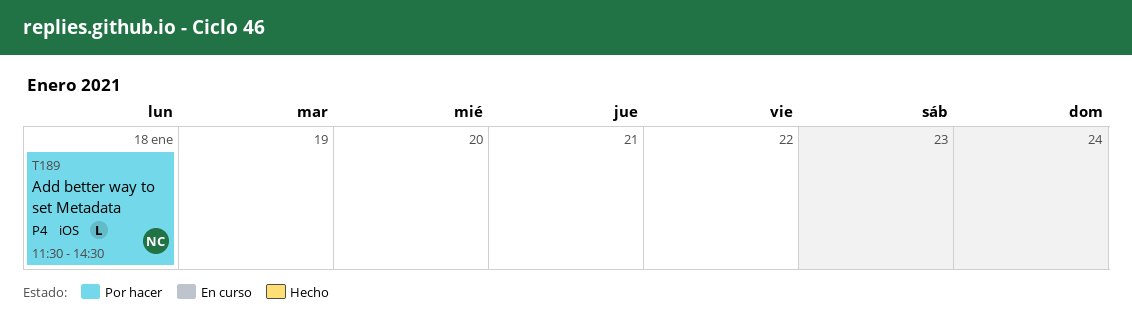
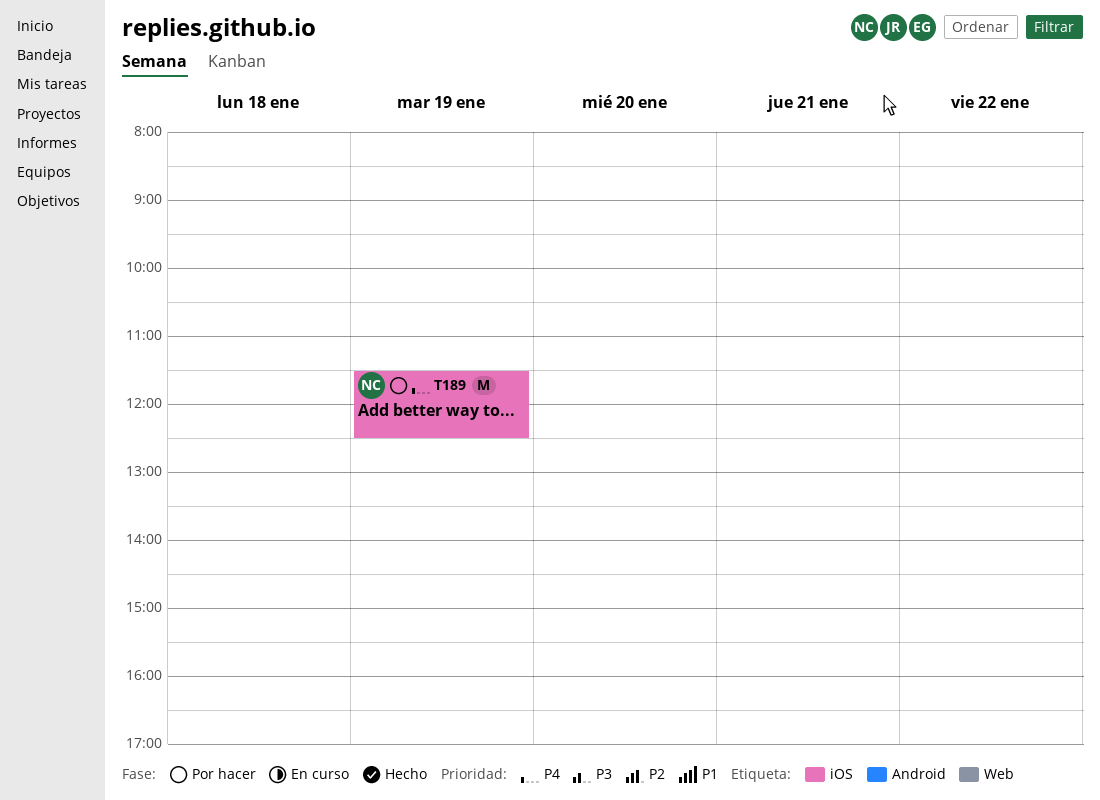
T189, estimate: L -> M
T189, day: Jan 18 -> Jan 19
T189, ends: 14:30 -> 12:30

